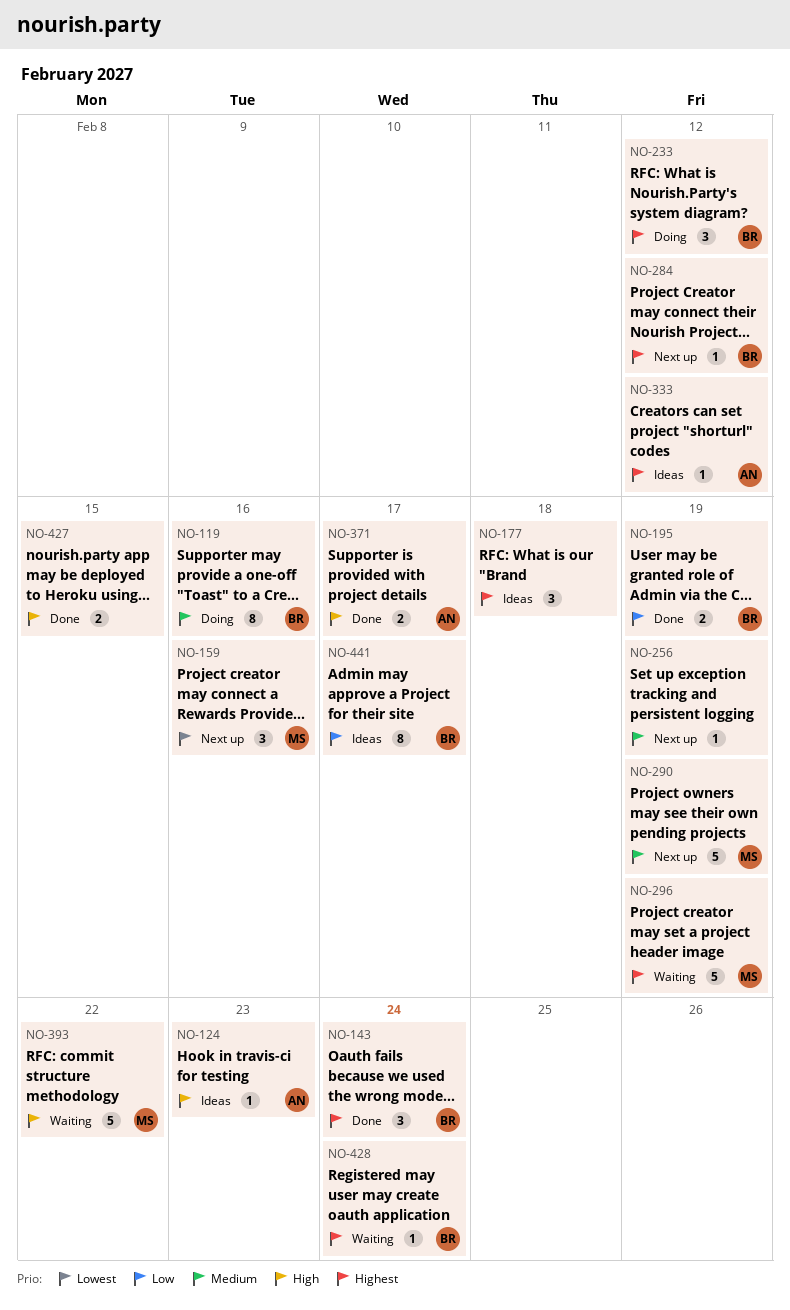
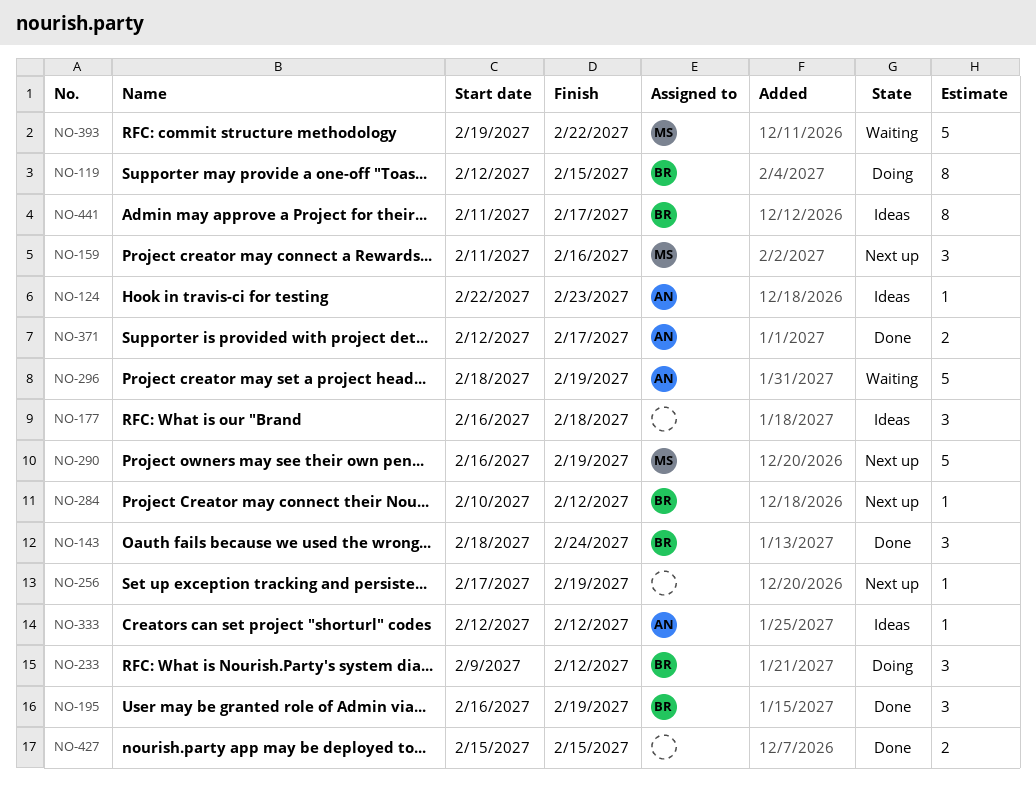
NO-119, due: Feb 16 -> Feb 15
NO-195, estimate: 2 -> 3
NO-296, owner: MS -> AN
NO-428: present -> none

